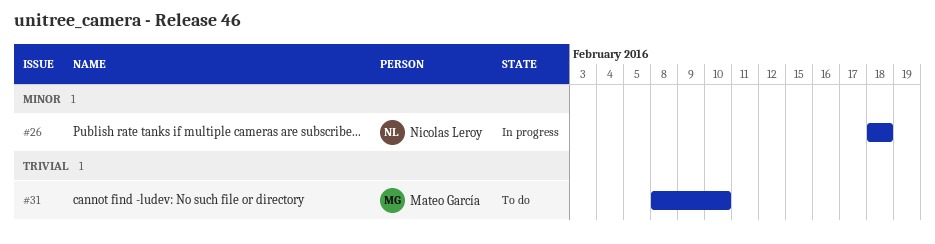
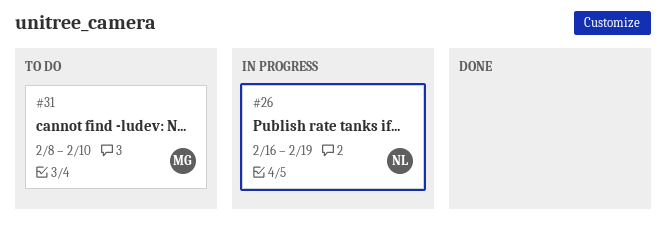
#26, start: Feb 18 -> Feb 16
#26, due: Feb 18 -> Feb 19

